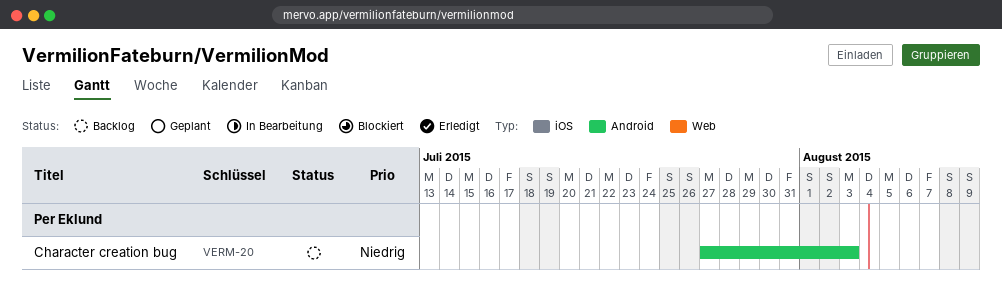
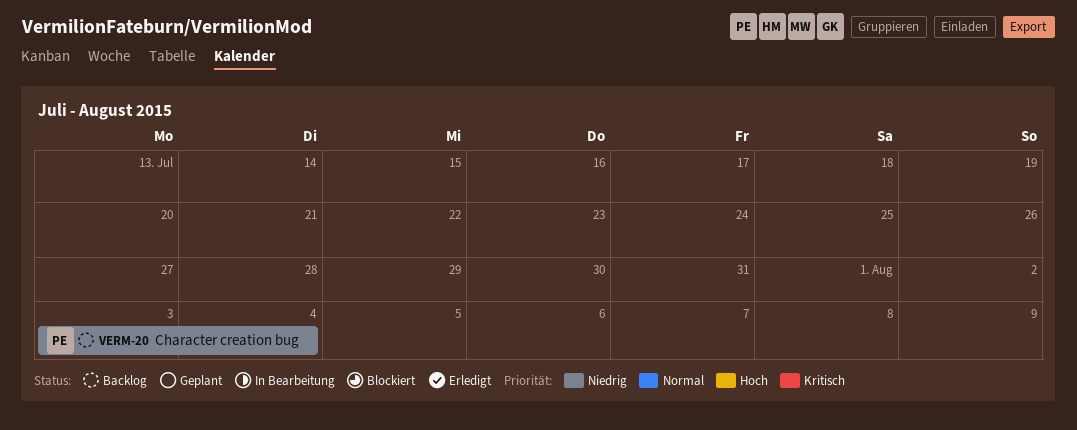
VERM-20, start: Jul 27 -> Aug 3
VERM-20, due: Aug 3 -> Aug 4

